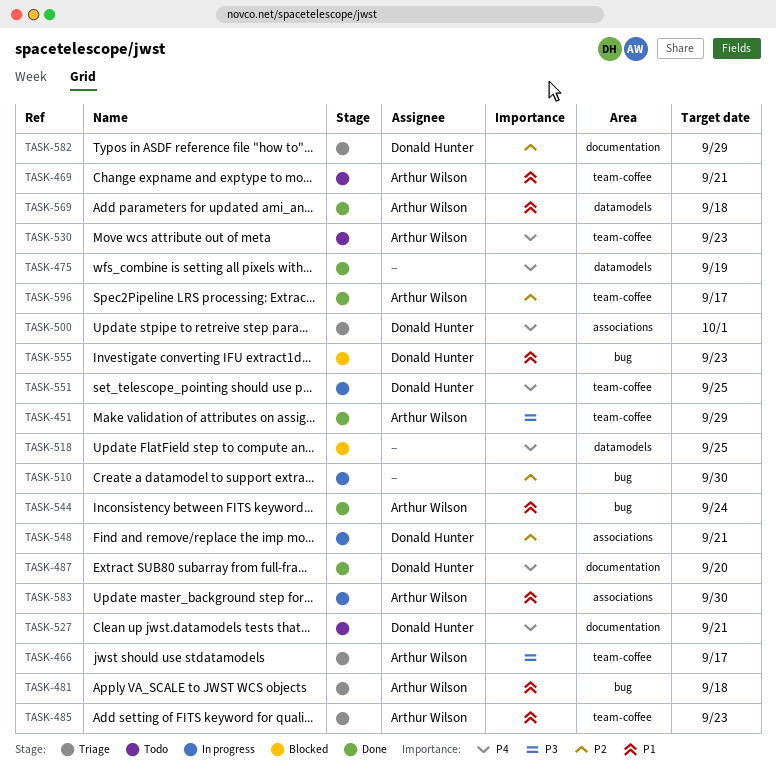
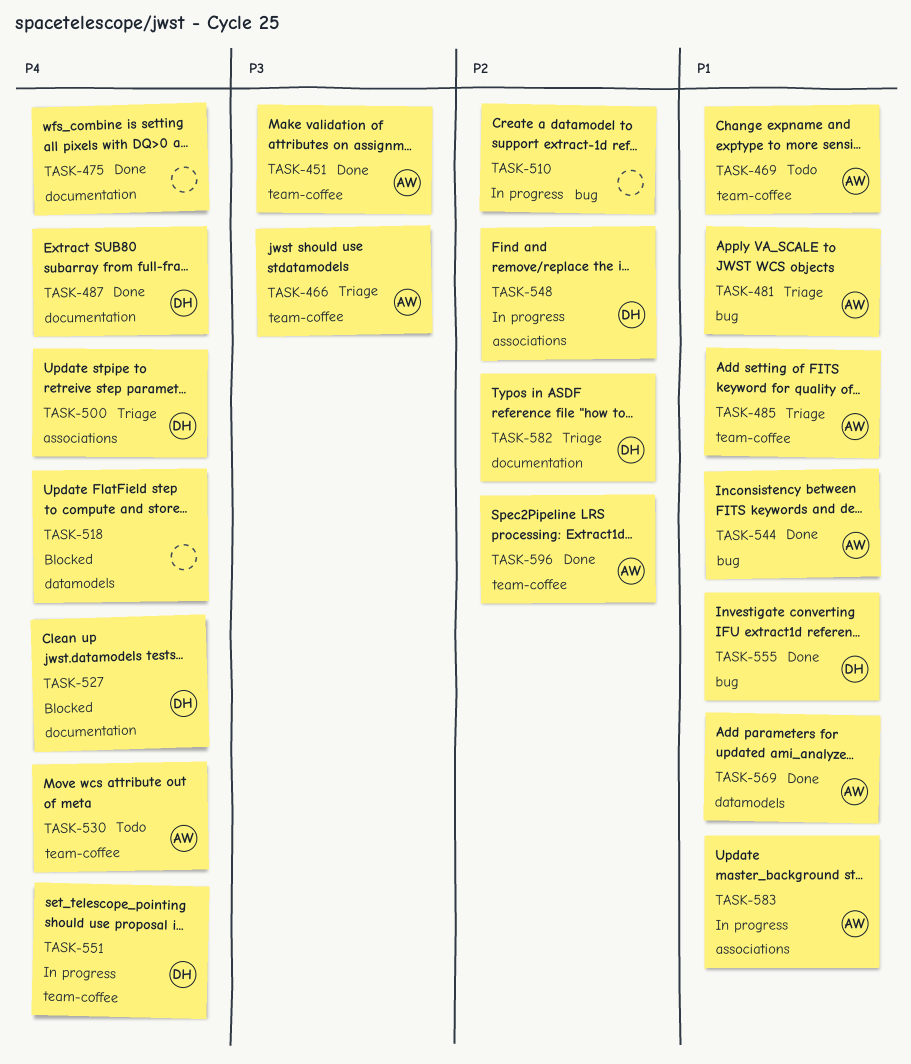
TASK-475, label: datamodels -> documentation
TASK-527, status: Todo -> Blocked
TASK-555, status: Blocked -> Done

